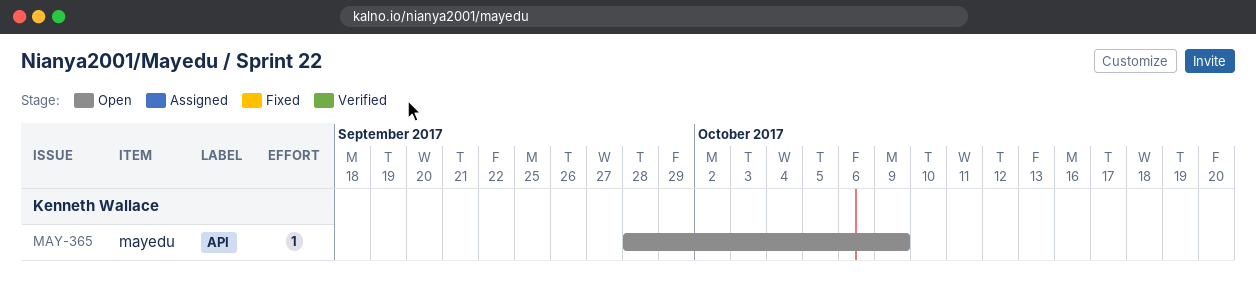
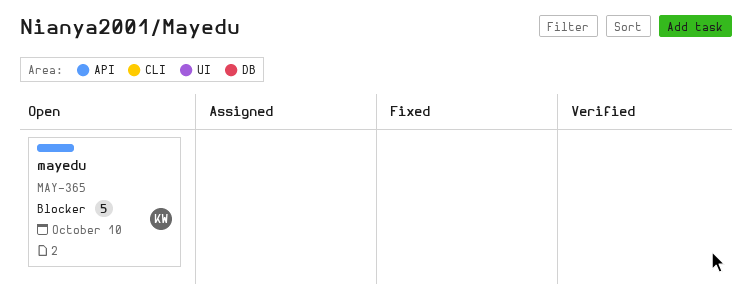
MAY-365, estimate: 1 -> 5
MAY-365, due: Oct 9 -> Oct 10

